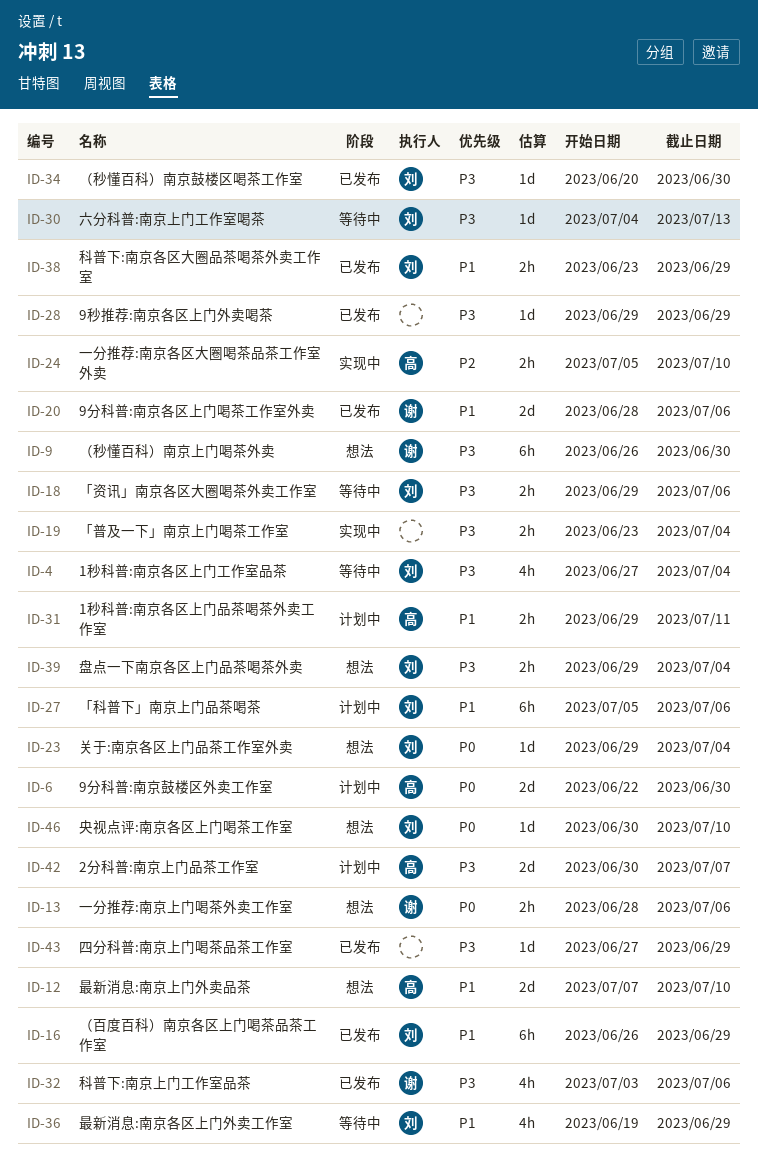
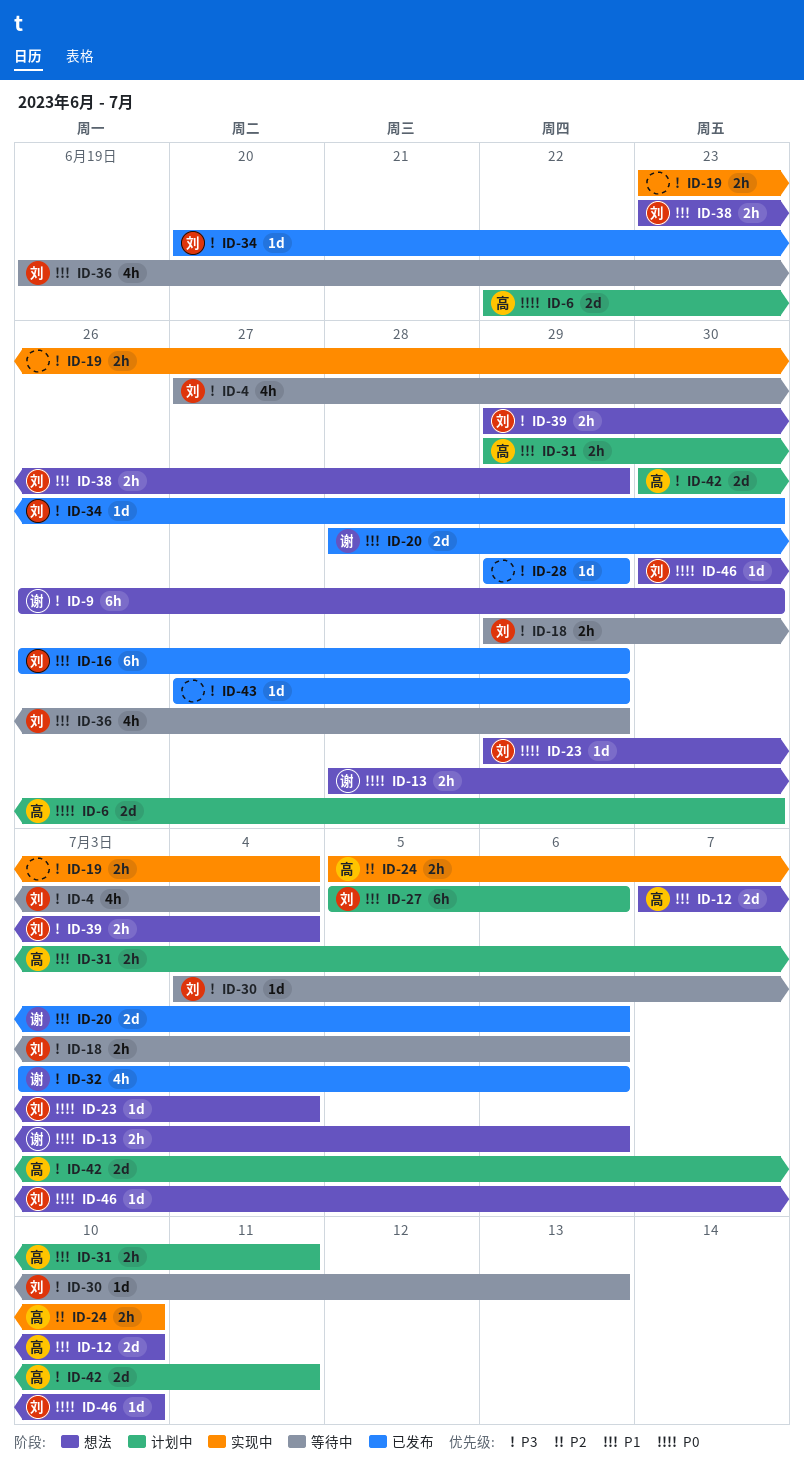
ID-38, status: 已发布 -> 想法
ID-42, due: Jul 7 -> Jul 11

